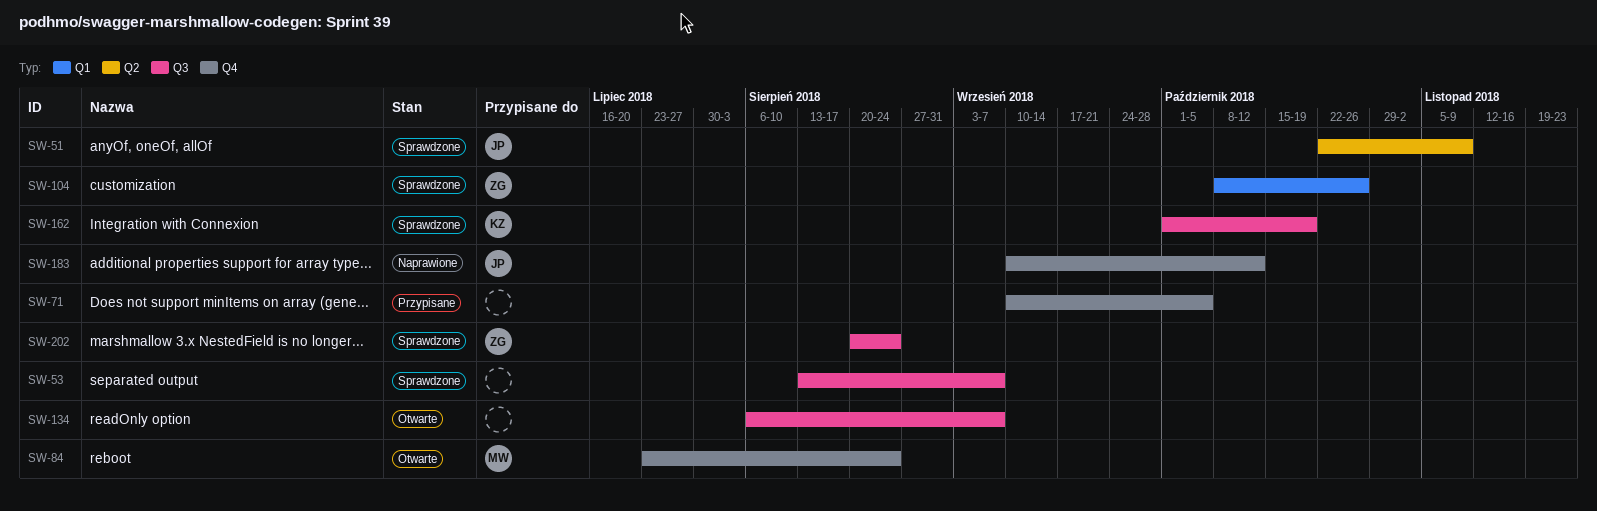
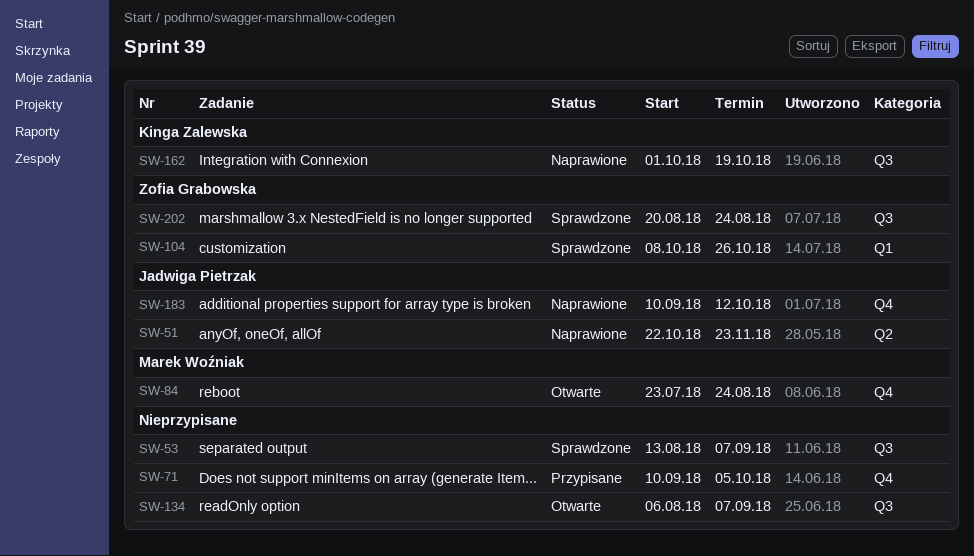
SW-51, status: Sprawdzone -> Naprawione
SW-51, due: Nov 9 -> Nov 23
SW-162, status: Sprawdzone -> Naprawione

